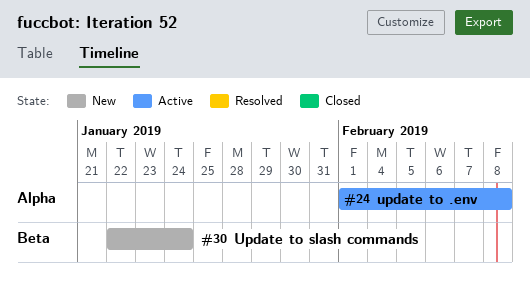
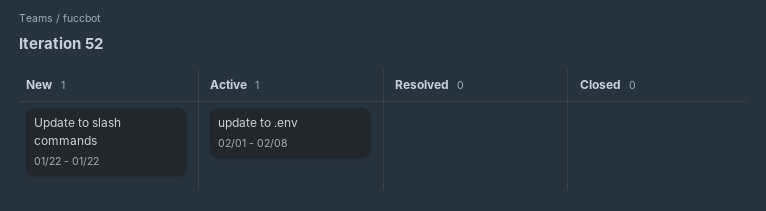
Update to slash commands, due: Jan 24 -> Jan 22

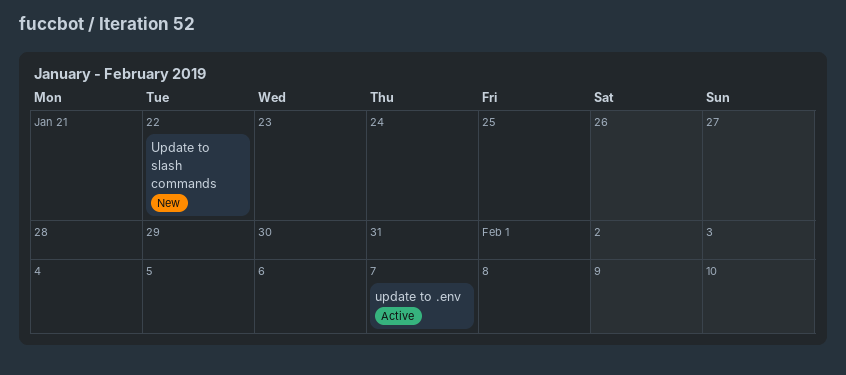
update to .env, due: Feb 8 -> Feb 7

